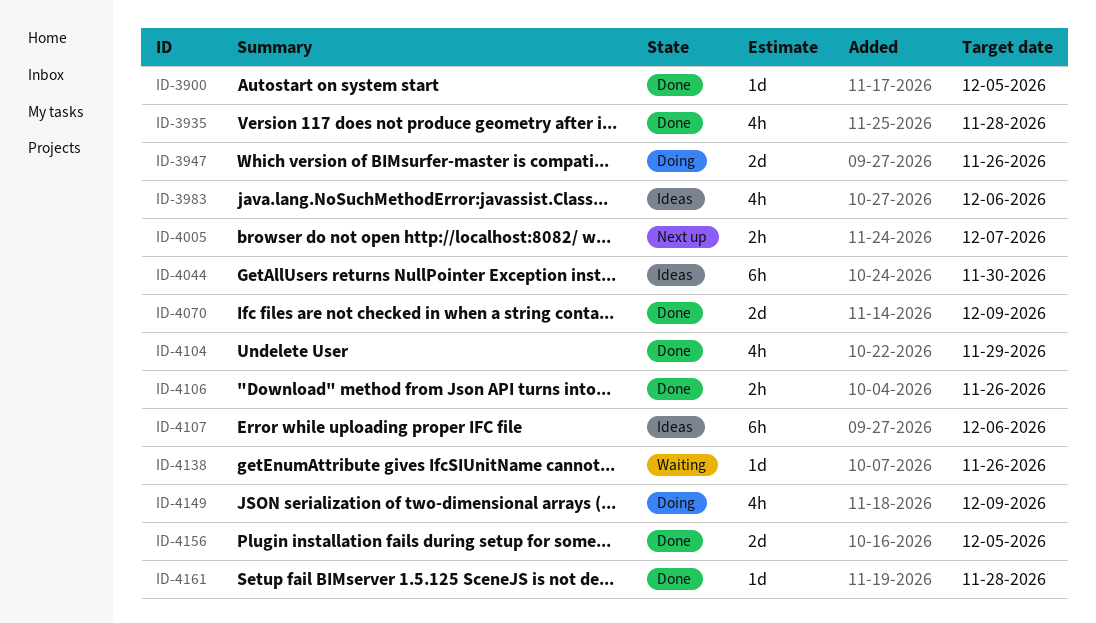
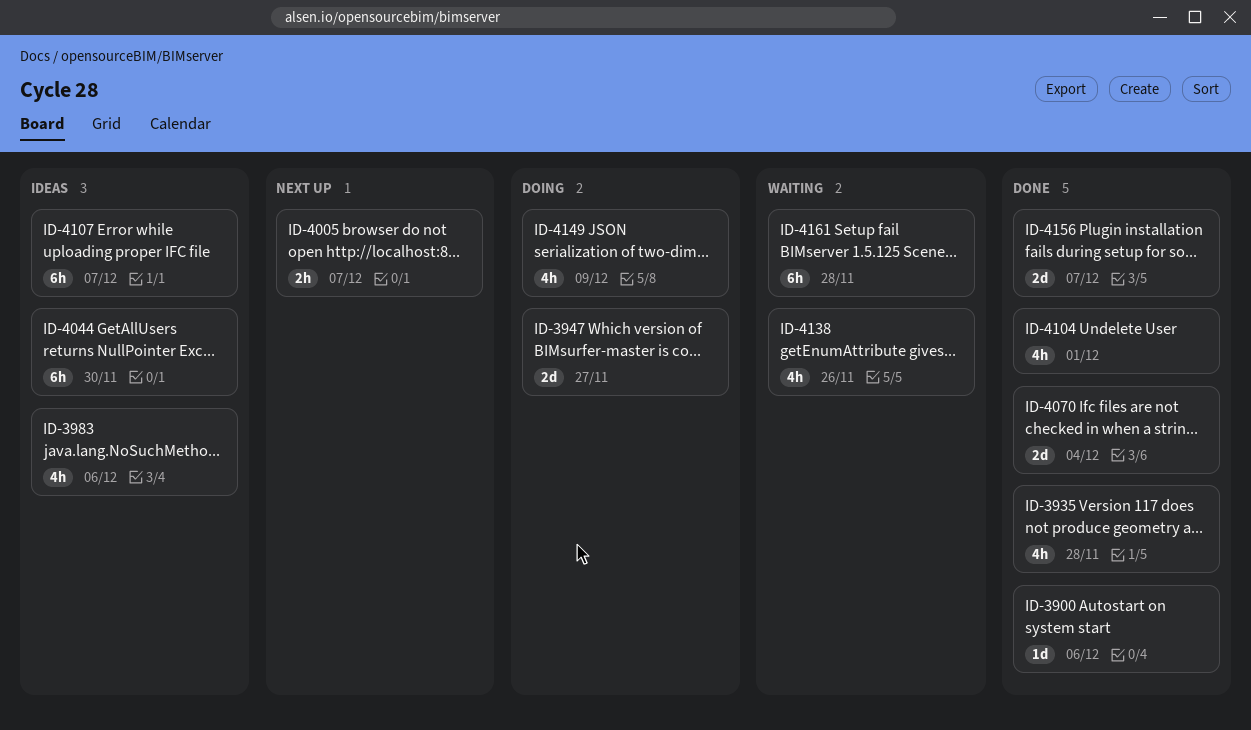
ID-3900, due: Dec 5 -> Dec 6
ID-3947, due: Nov 26 -> Nov 27
ID-4070, due: Dec 9 -> Dec 4
ID-4104, due: Nov 29 -> Dec 1
ID-4106: present -> none
ID-4107, due: Dec 6 -> Dec 7
ID-4138, estimate: 1d -> 4h
ID-4156, due: Dec 5 -> Dec 7
ID-4161, status: Done -> Waiting
ID-4161, estimate: 1d -> 6h

